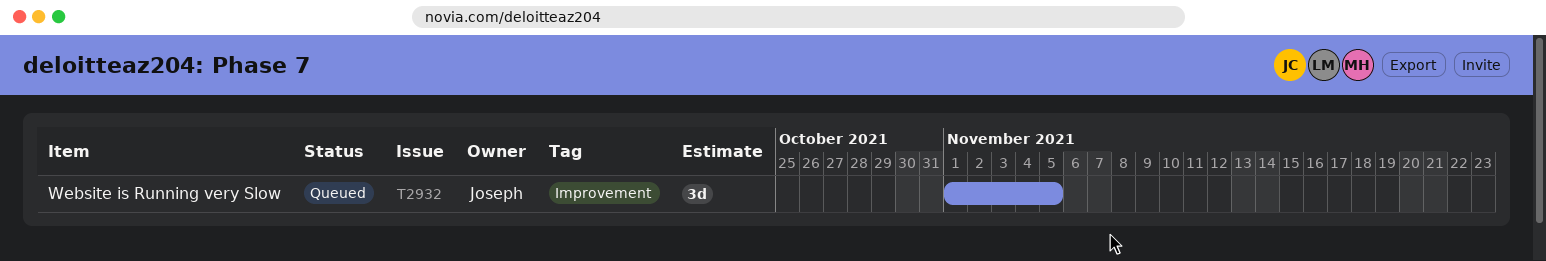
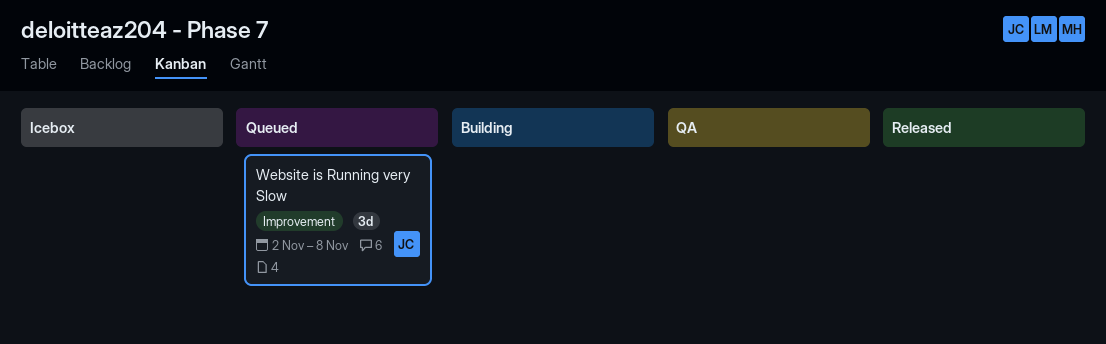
Website is Running very Slow, start: Nov 1 -> Nov 2
Website is Running very Slow, due: Nov 5 -> Nov 8

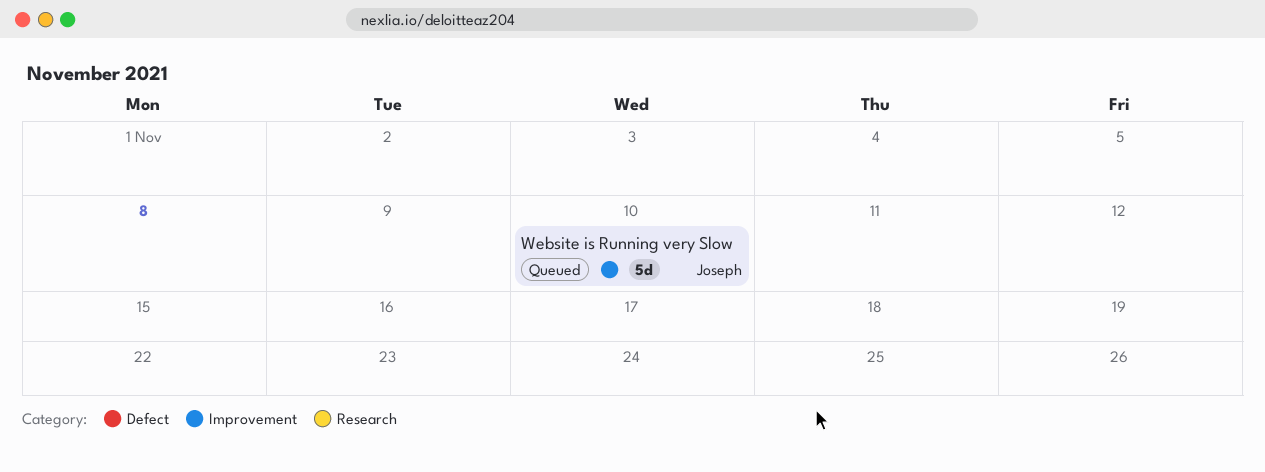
Website is Running very Slow, estimate: 3d -> 5d
Website is Running very Slow, due: Nov 8 -> Nov 10

